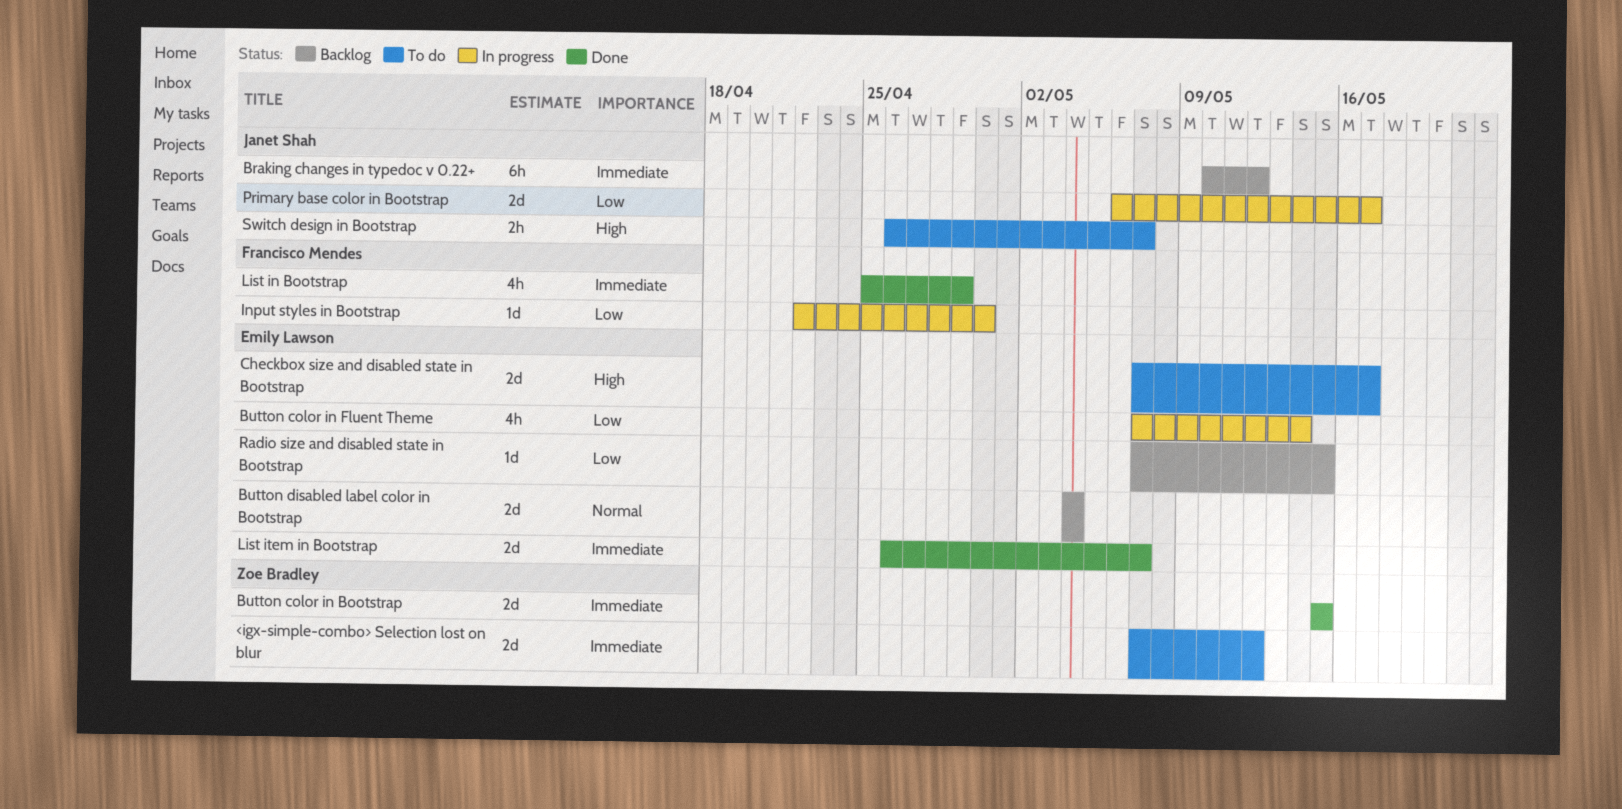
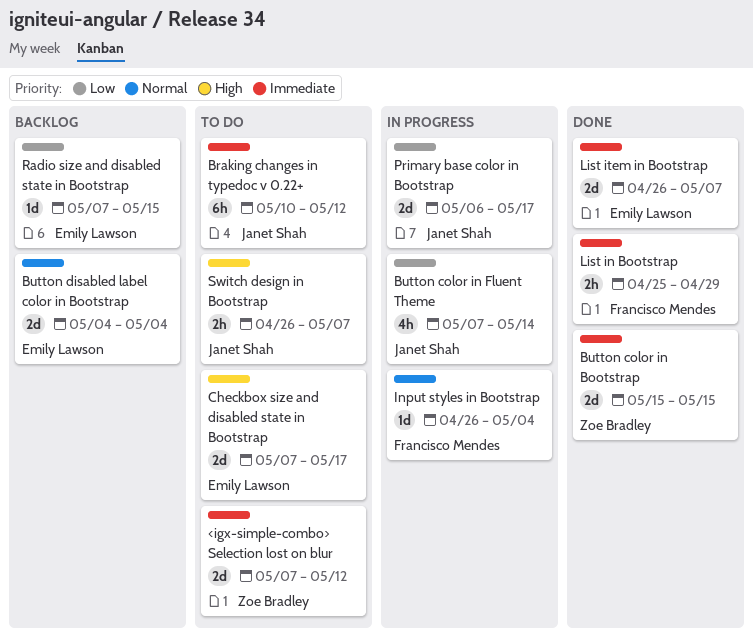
Braking changes in typedoc v 0.22+, status: Backlog -> To do
Button color in Fluent Theme, owner: Emily Lawson -> Janet Shah
Input styles in Bootstrap, priority: Low -> Normal
Input styles in Bootstrap, start: Apr 22 -> Apr 26
Input styles in Bootstrap, due: Apr 30 -> May 4
List in Bootstrap, estimate: 4h -> 2h

